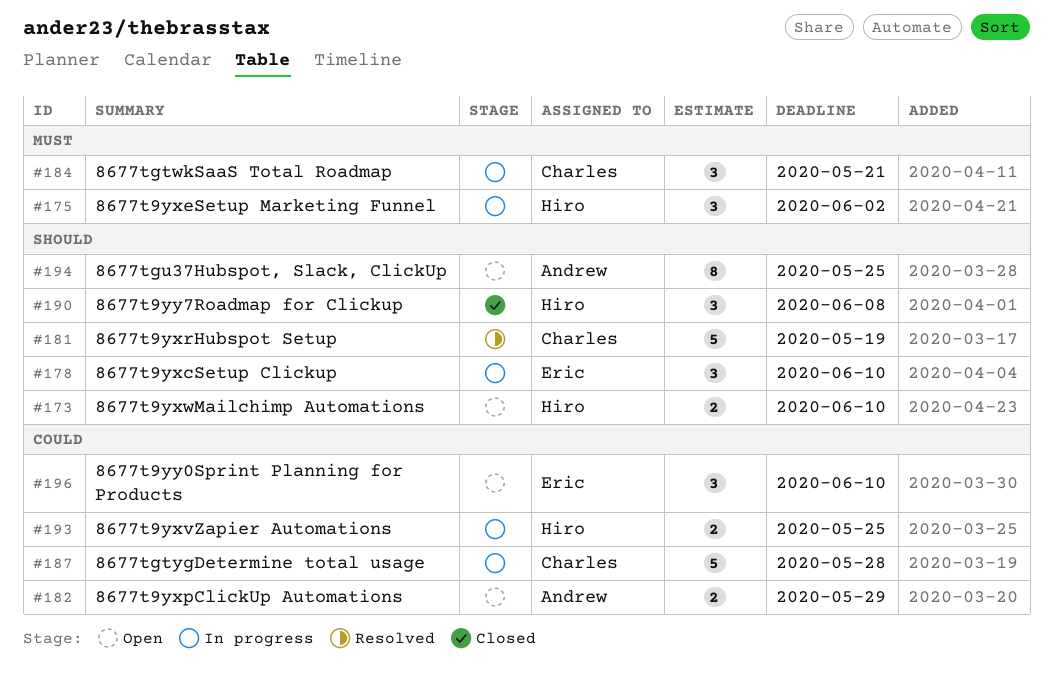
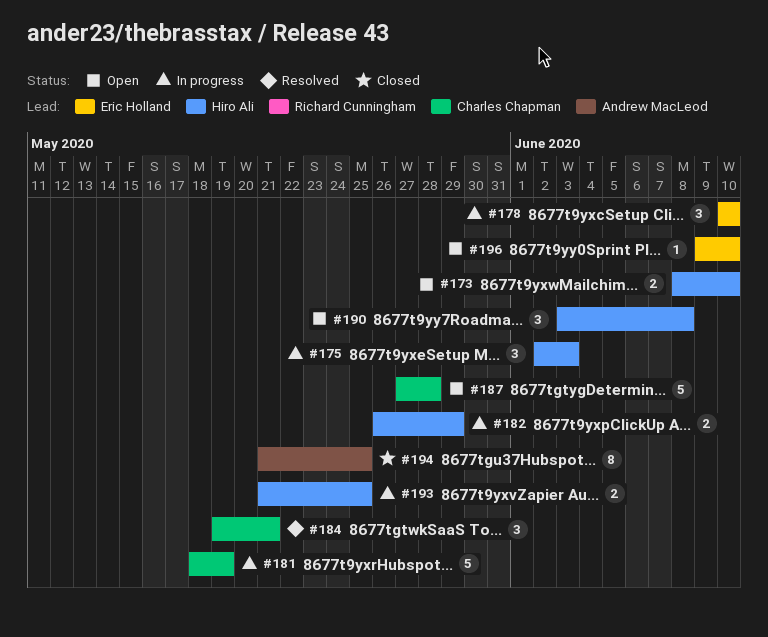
#175, due: Jun 2 -> Jun 3
#181, status: Resolved -> In progress
#182, status: Open -> In progress
#182, owner: Andrew MacLeod -> Hiro Ali
#184, status: In progress -> Resolved
#187, status: In progress -> Open
#190, status: Closed -> Open
#194, status: Open -> Closed
#196, estimate: 3 -> 1

